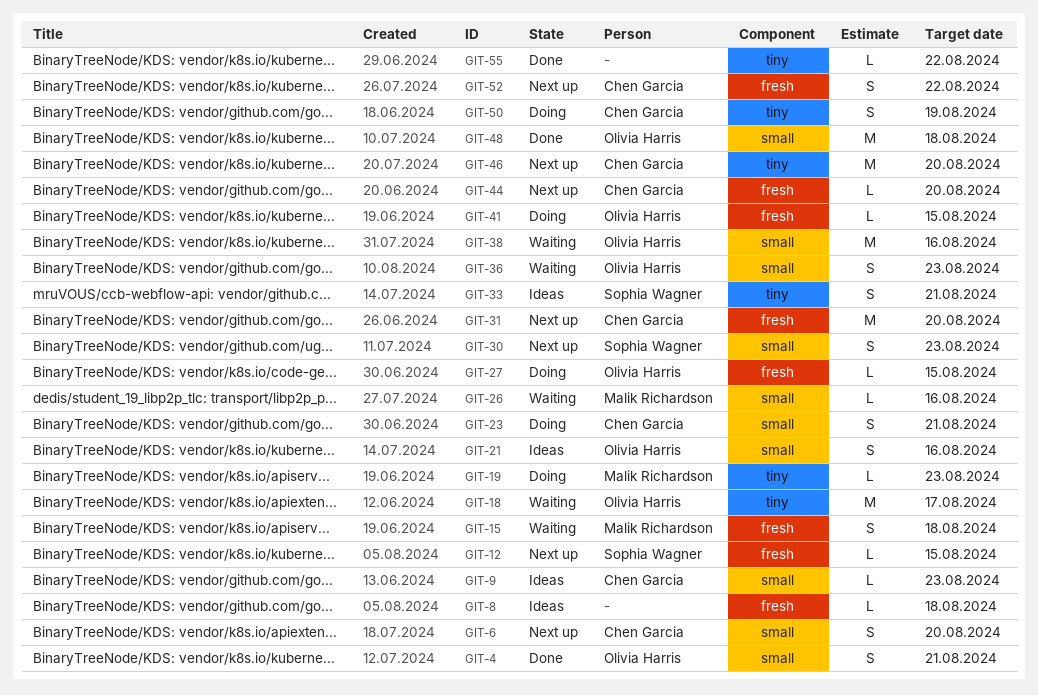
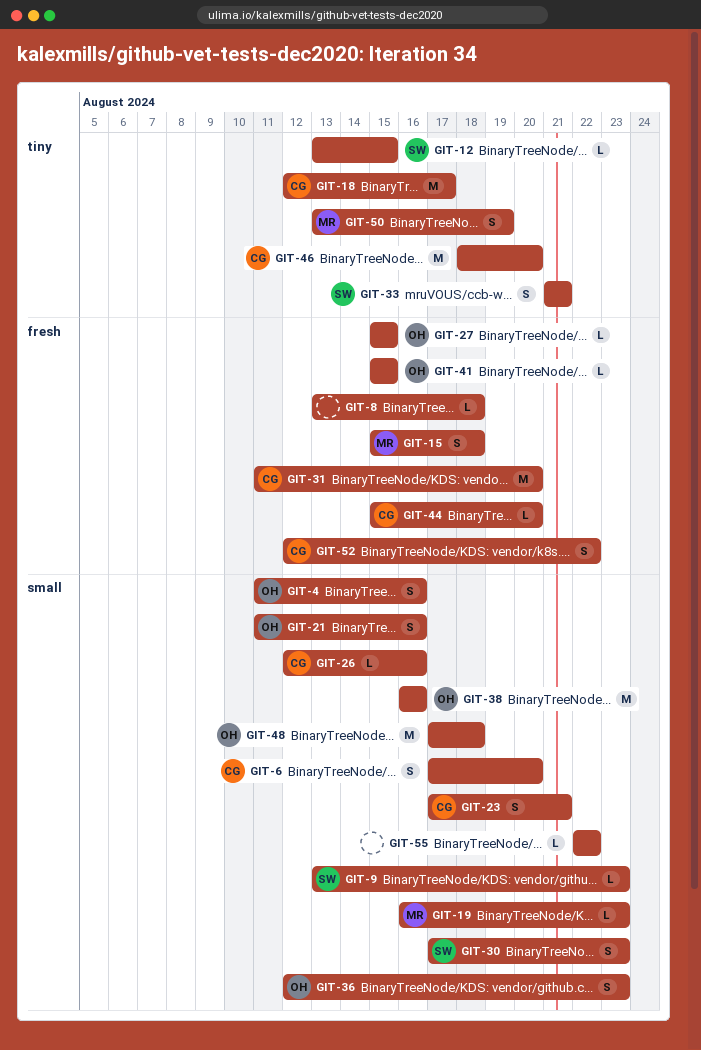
GIT-4, due: Aug 21 -> Aug 16
GIT-9, owner: Chen Garcia -> Sophia Wagner
GIT-12, label: fresh -> tiny
GIT-18, owner: Olivia Harris -> Chen Garcia
GIT-19, label: tiny -> small
GIT-26, owner: Malik Richardson -> Chen Garcia
GIT-50, owner: Chen Garcia -> Malik Richardson
GIT-55, label: tiny -> small

